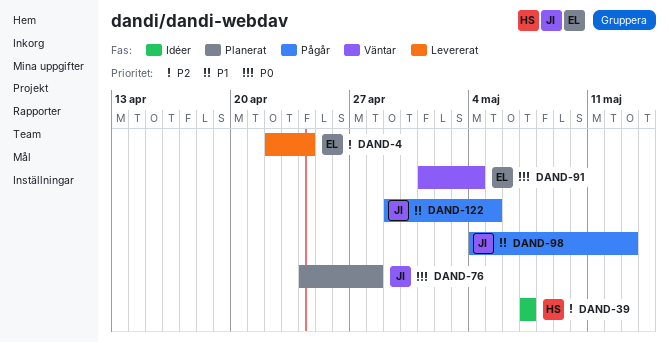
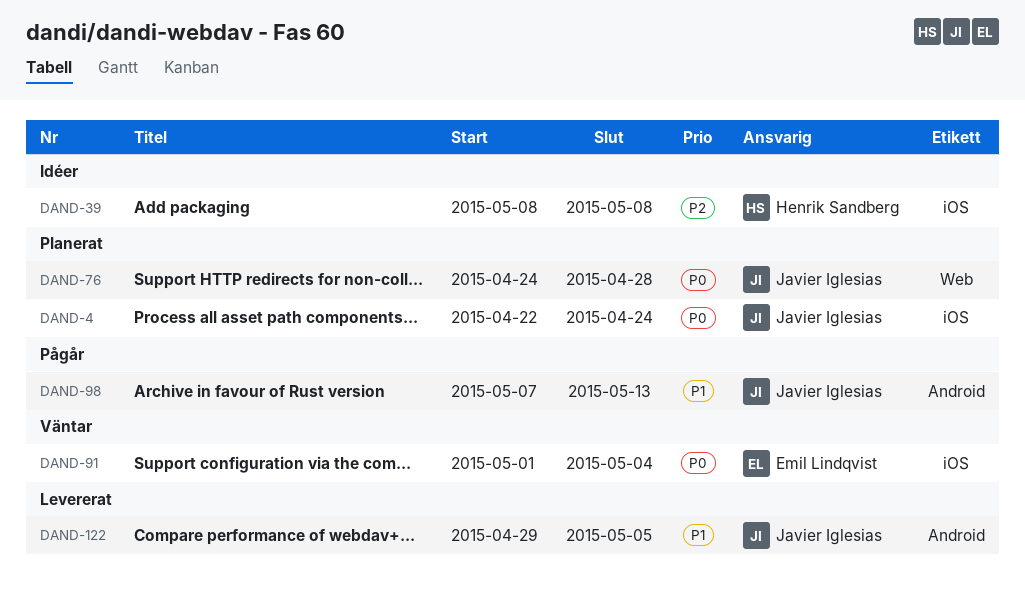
DAND-4, status: Levererat -> Planerat
DAND-4, owner: Emil Lindqvist -> Javier Iglesias
DAND-4, priority: P2 -> P0
DAND-39, start: May 7 -> May 8
DAND-39, due: May 7 -> May 8
DAND-98, start: May 4 -> May 7
DAND-122, status: Pågår -> Levererat

